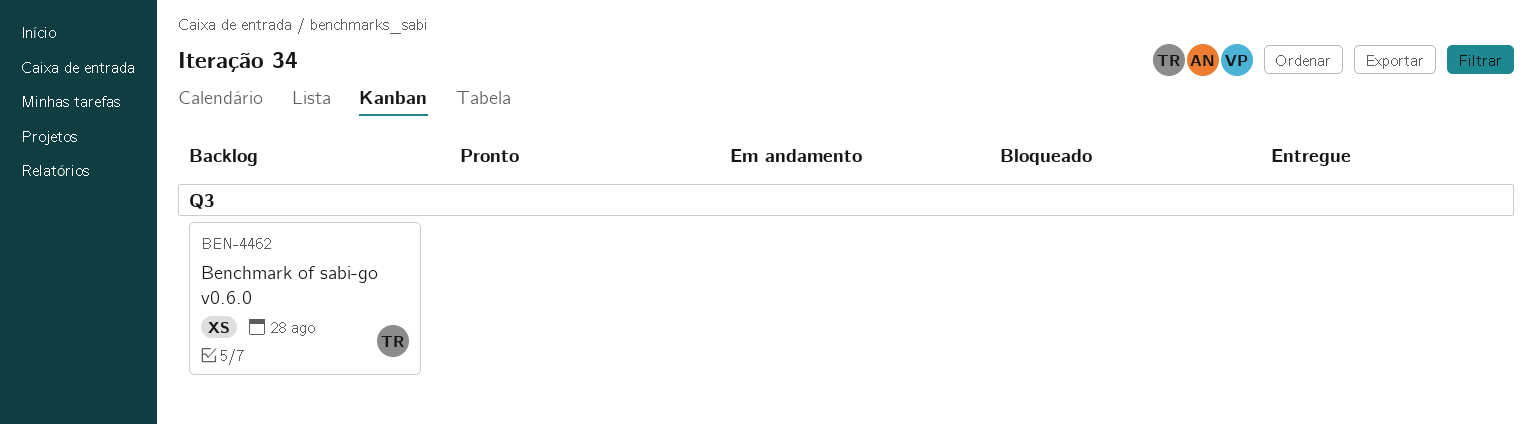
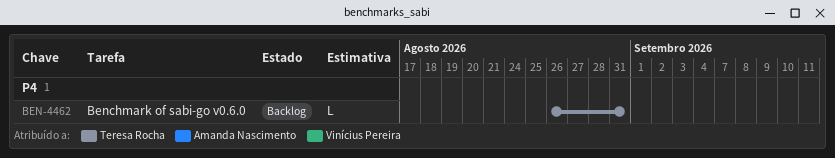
BEN-4462, estimate: XS -> L
BEN-4462, due: Aug 28 -> Aug 31

